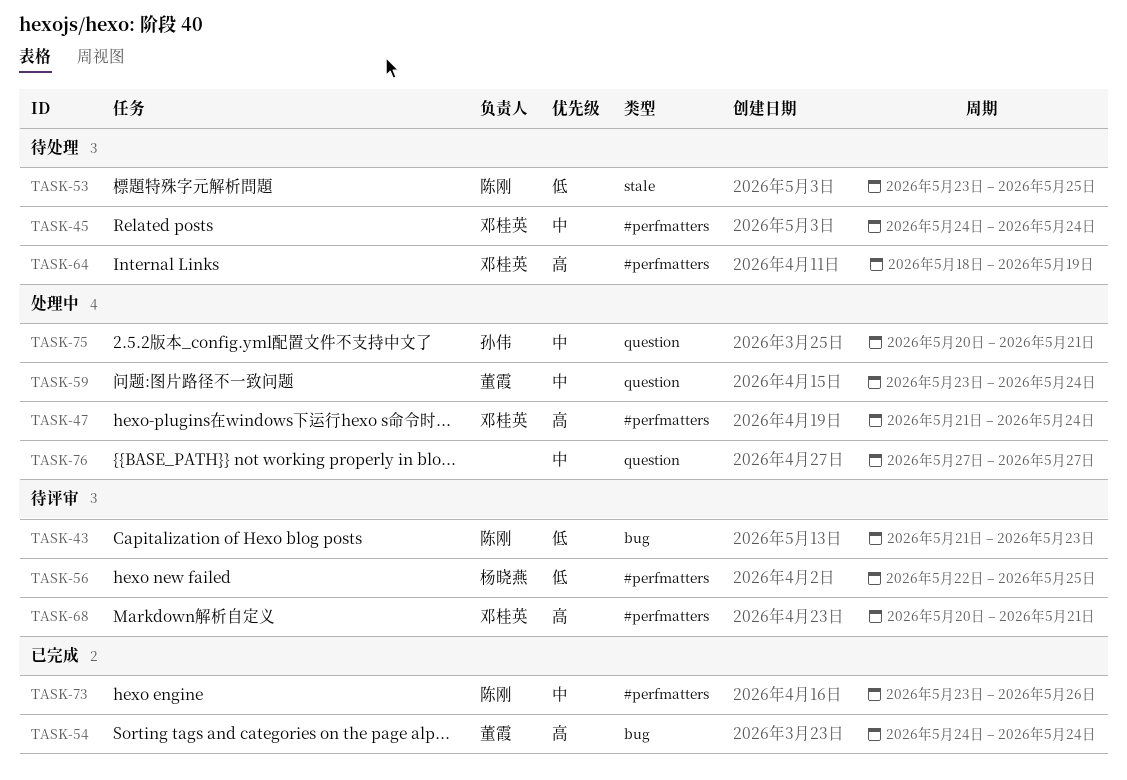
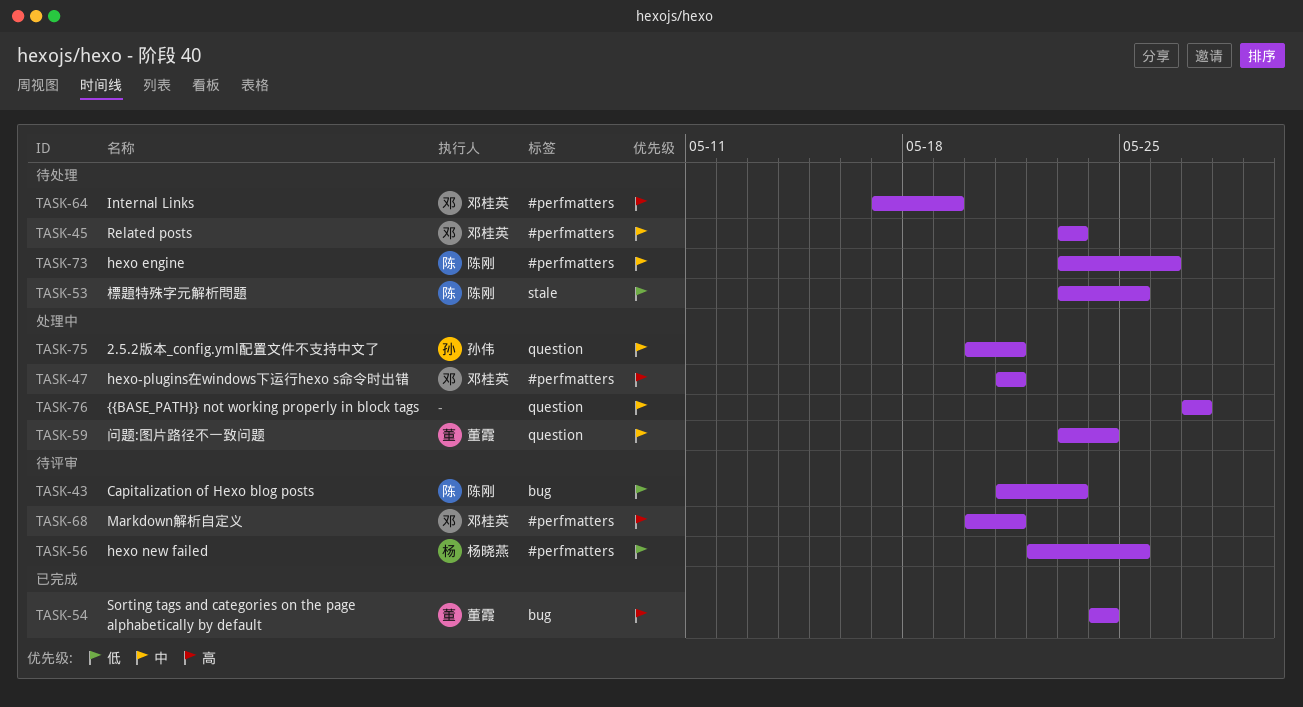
TASK-45, start: May 24 -> May 23
TASK-45, due: May 24 -> May 23
TASK-47, due: May 24 -> May 21
TASK-64, start: May 18 -> May 17
TASK-73, status: 已完成 -> 待处理

